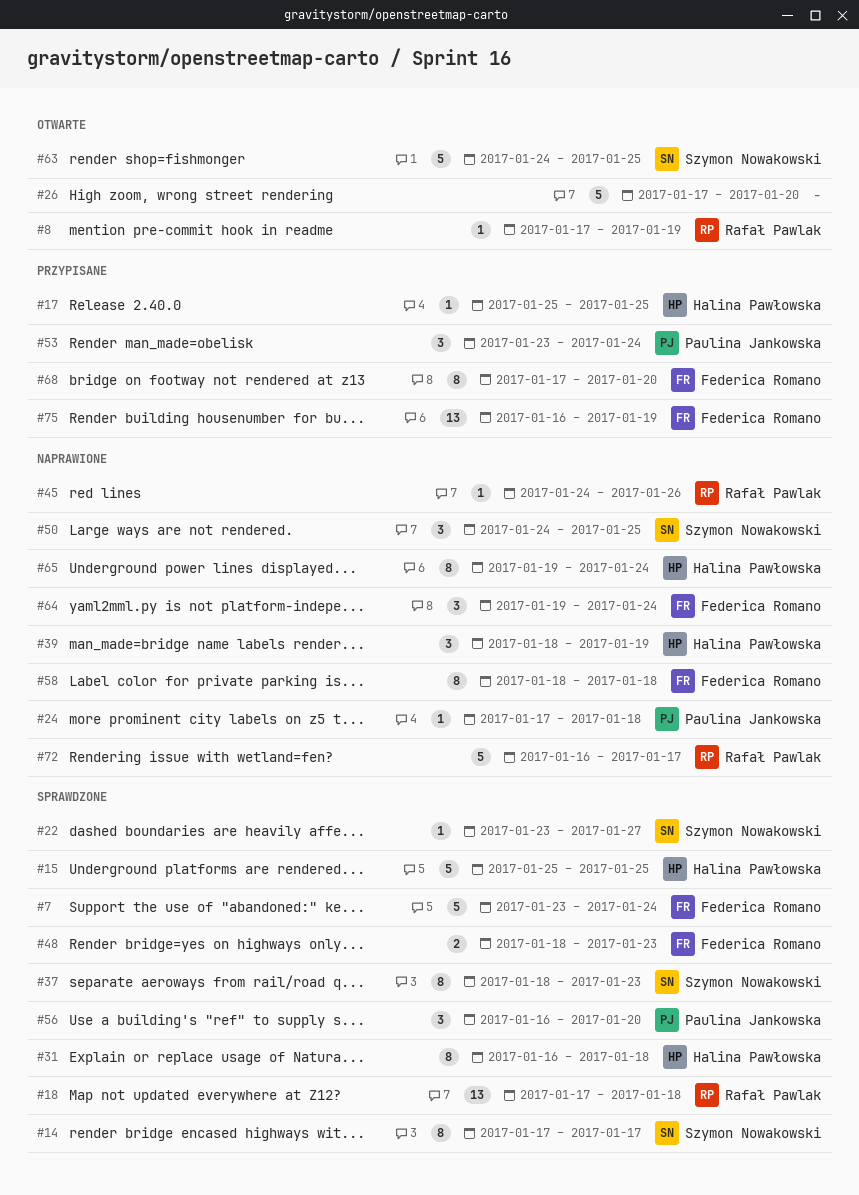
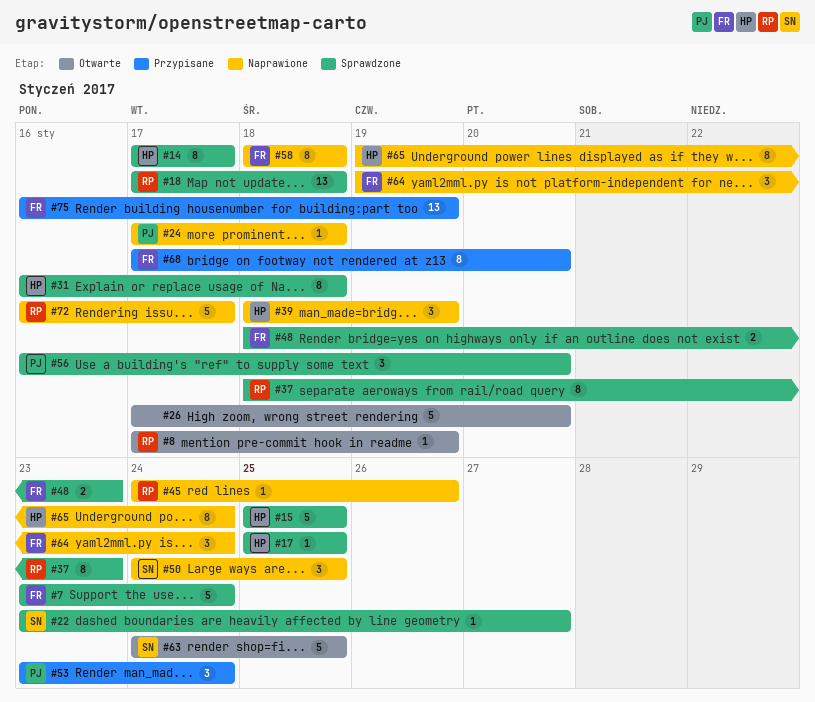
#14, owner: Szymon Nowakowski -> Halina Pawłowska
#17, status: Przypisane -> Sprawdzone
#37, owner: Szymon Nowakowski -> Rafał Pawlak

